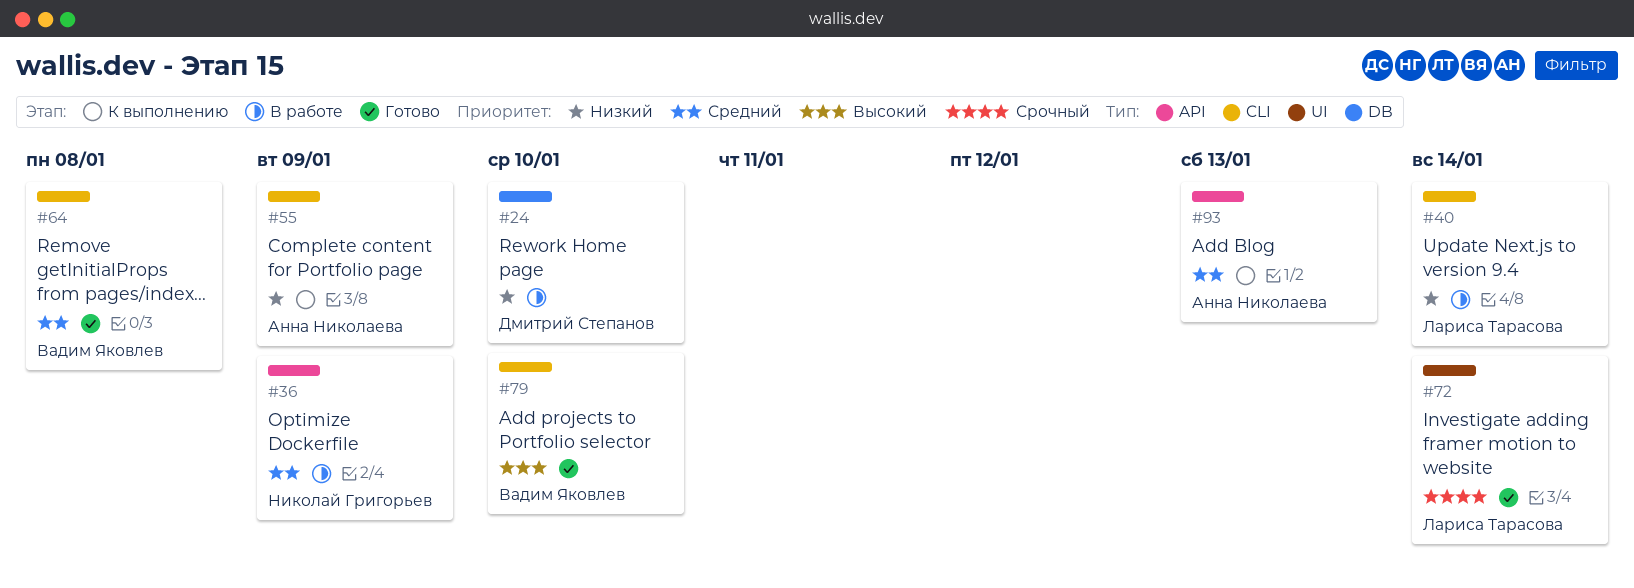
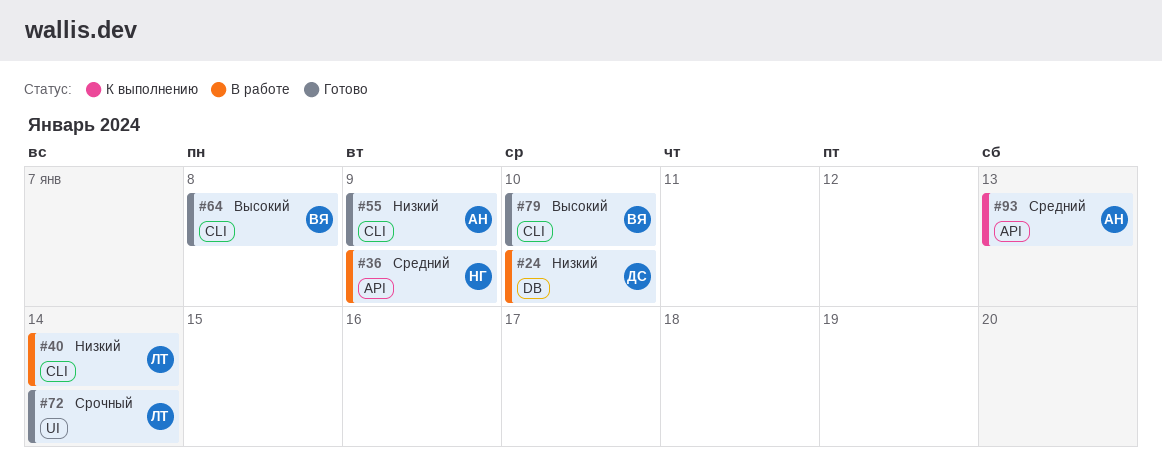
#55, status: К выполнению -> Готово
#64, priority: Средний -> Высокий

